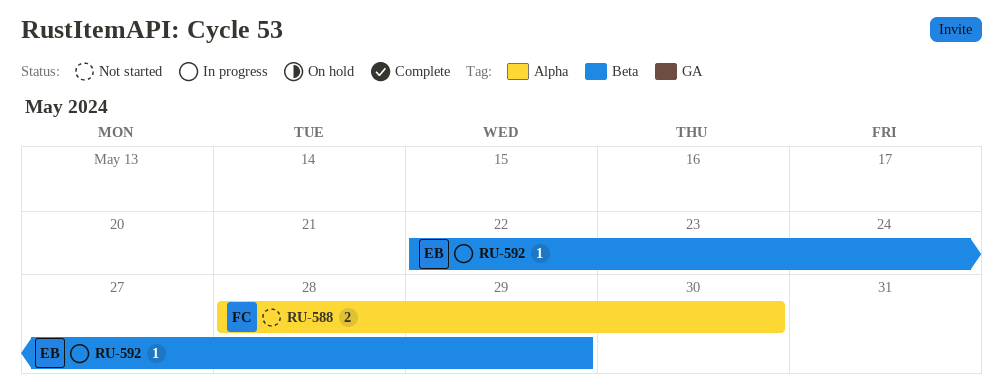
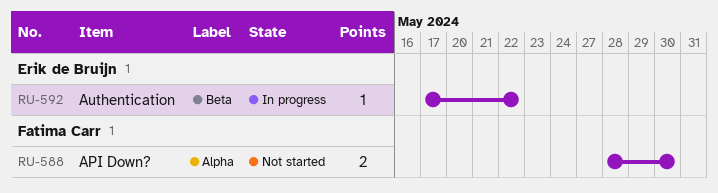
RU-592, start: May 22 -> May 17
RU-592, due: May 29 -> May 22

